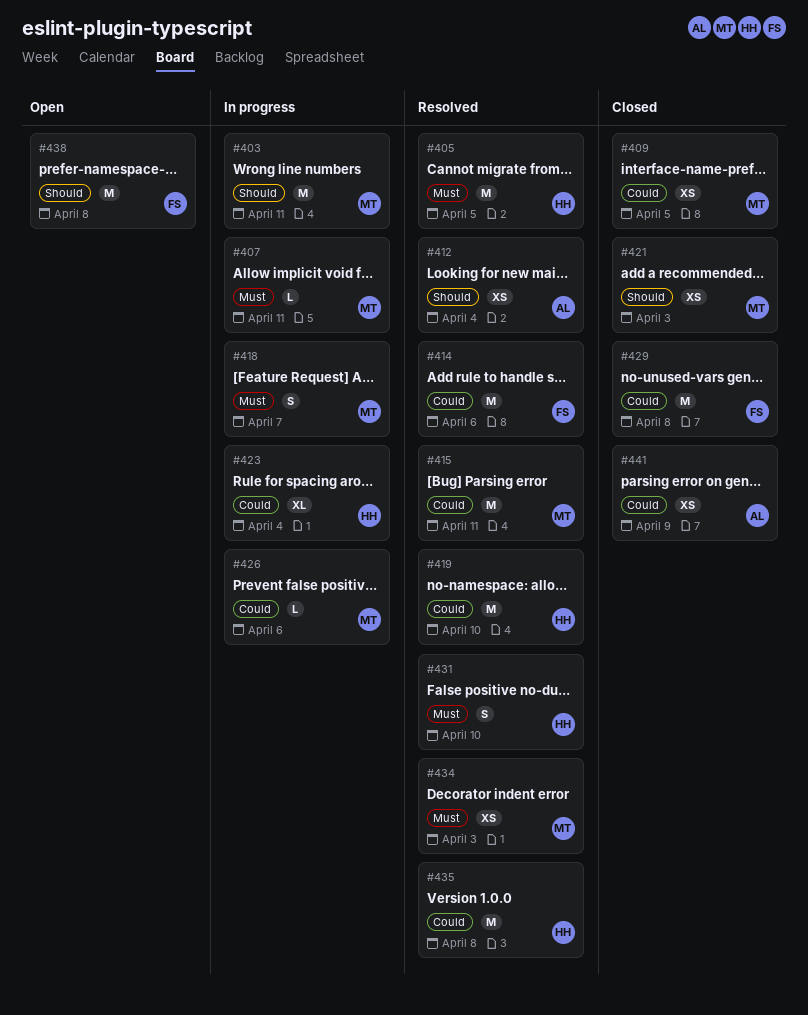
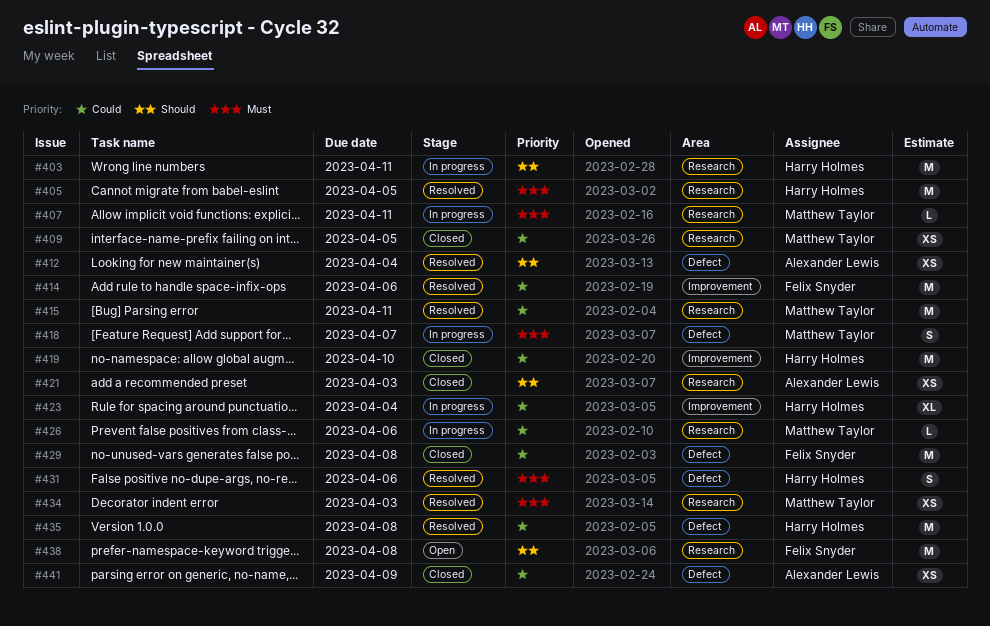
#403, owner: Matthew Taylor -> Harry Holmes
#419, status: Resolved -> Closed
#421, owner: Matthew Taylor -> Alexander Lewis
#431, due: Apr 10 -> Apr 6

